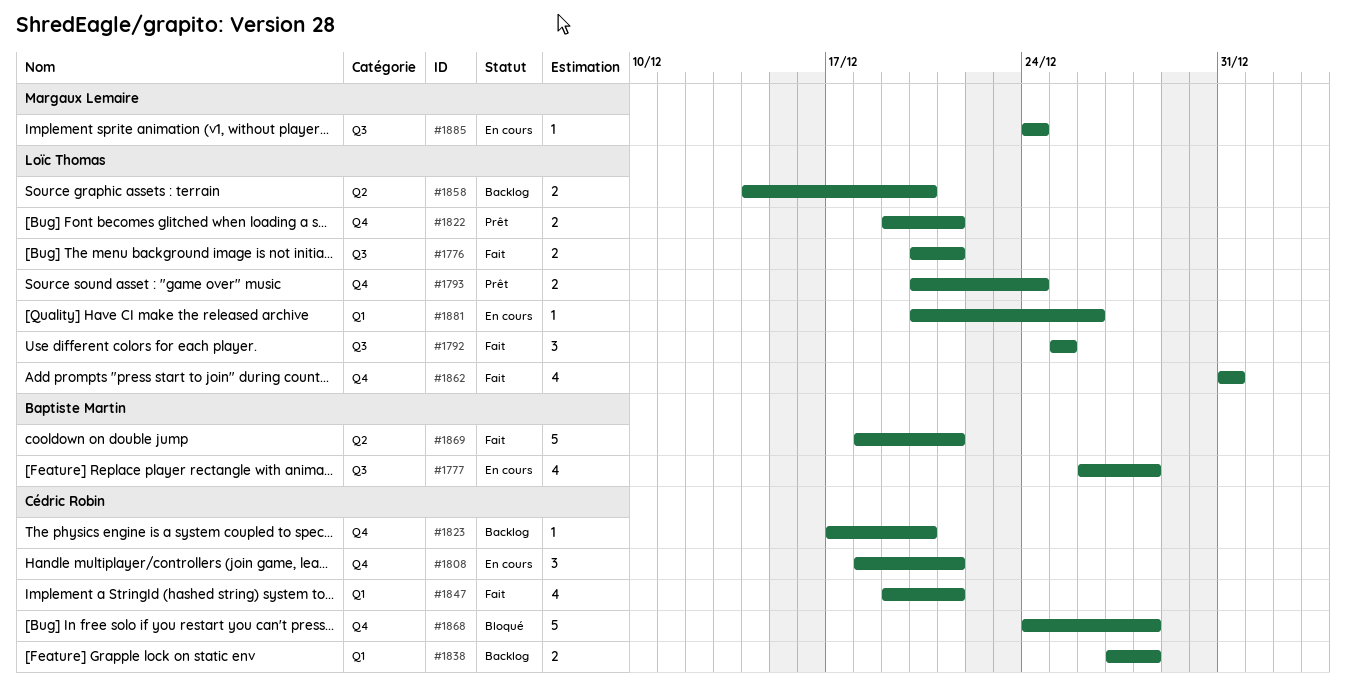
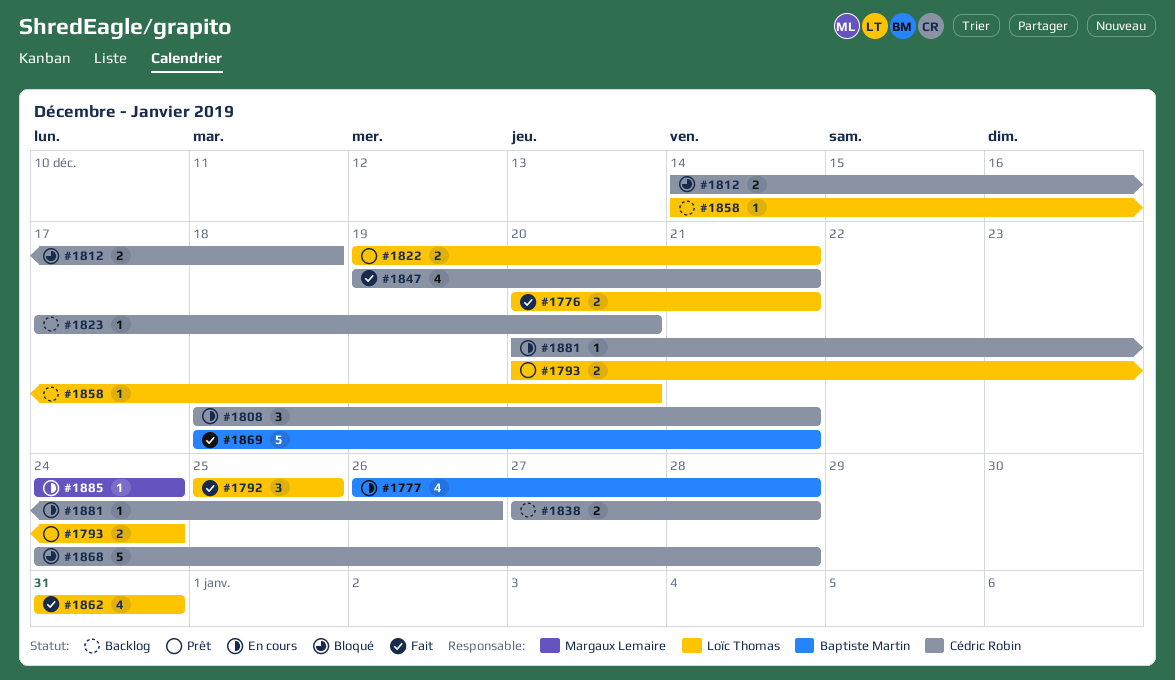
#1812: none -> present
#1858, estimate: 2 -> 1
#1881, owner: Loïc Thomas -> Cédric Robin

